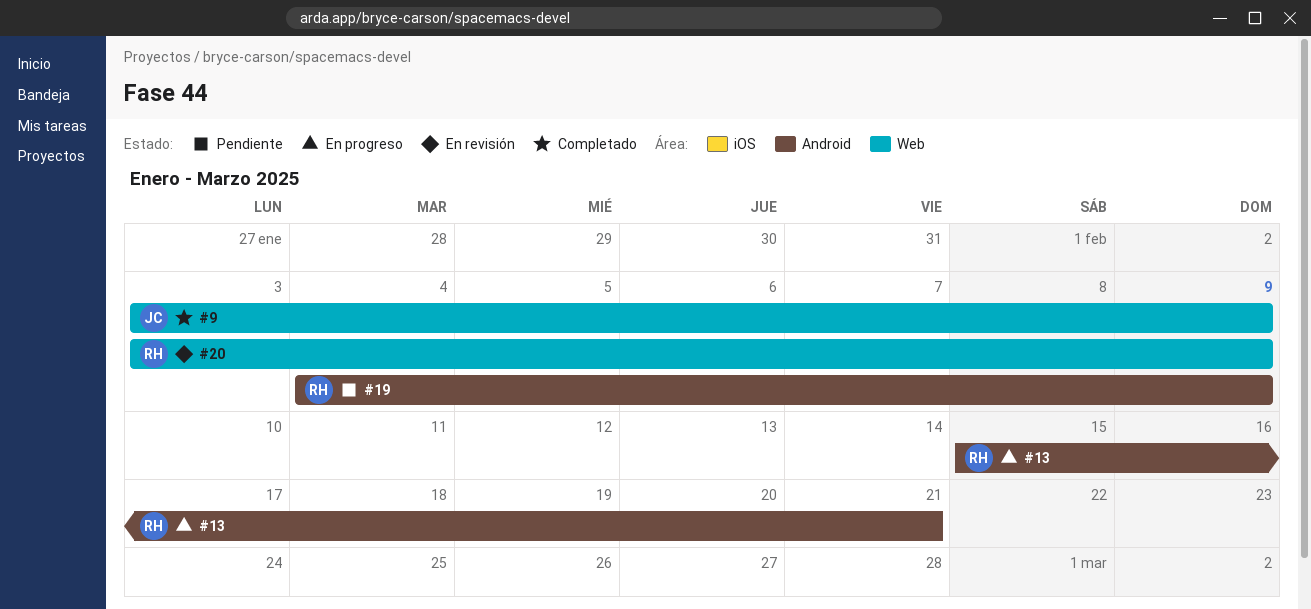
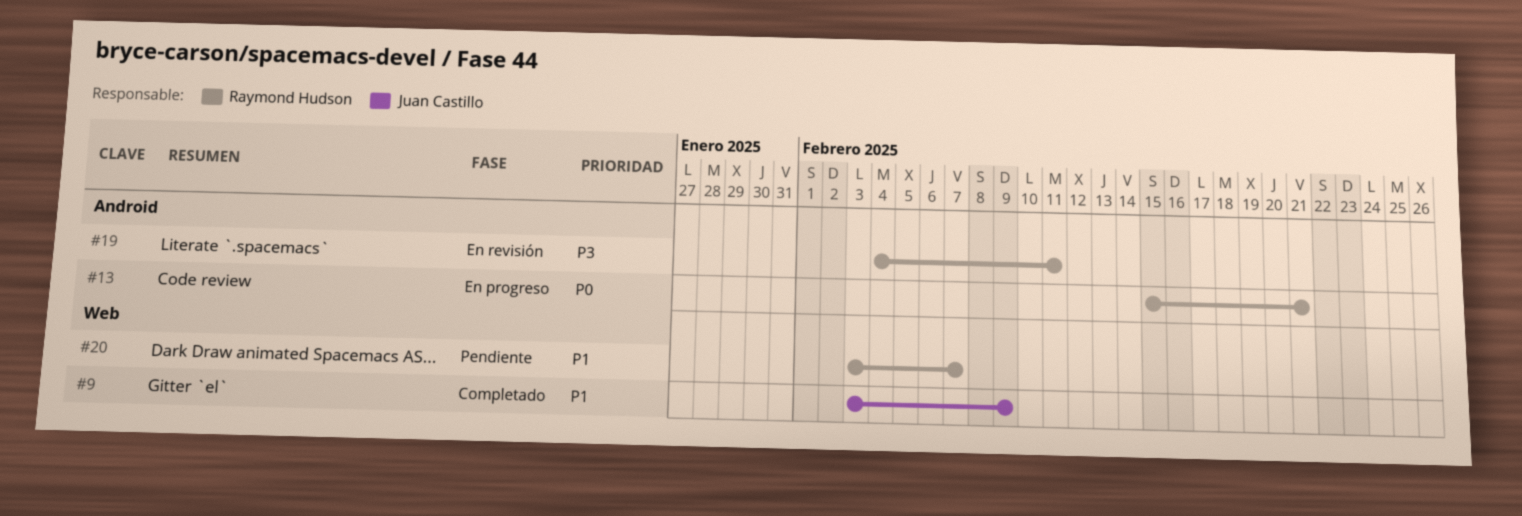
#19, status: Pendiente -> En revisión
#19, due: Feb 9 -> Feb 11
#20, status: En revisión -> Pendiente
#20, due: Feb 9 -> Feb 7

